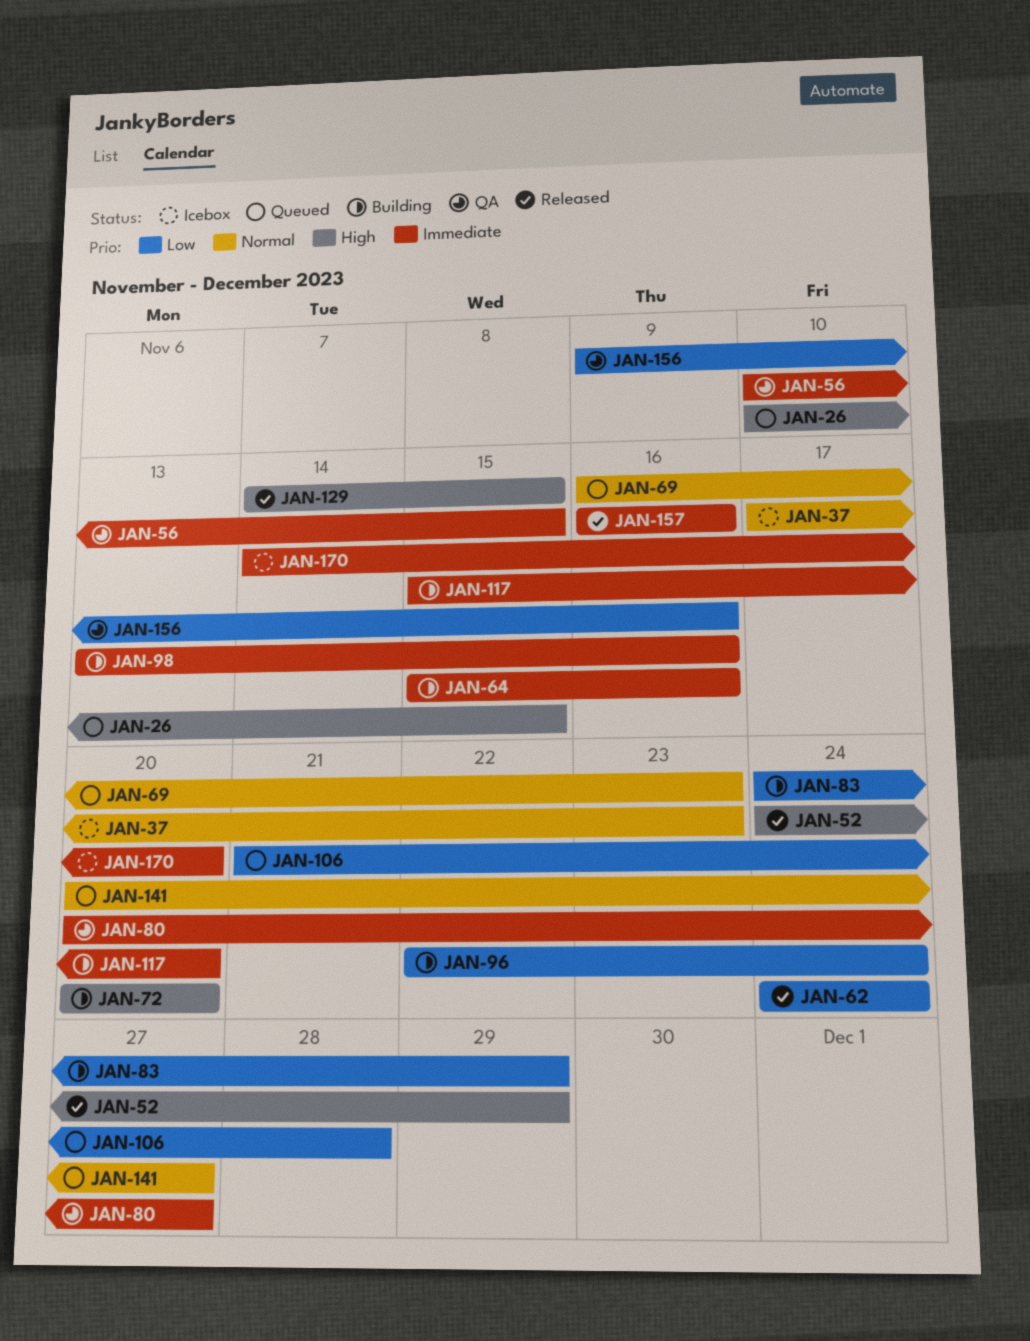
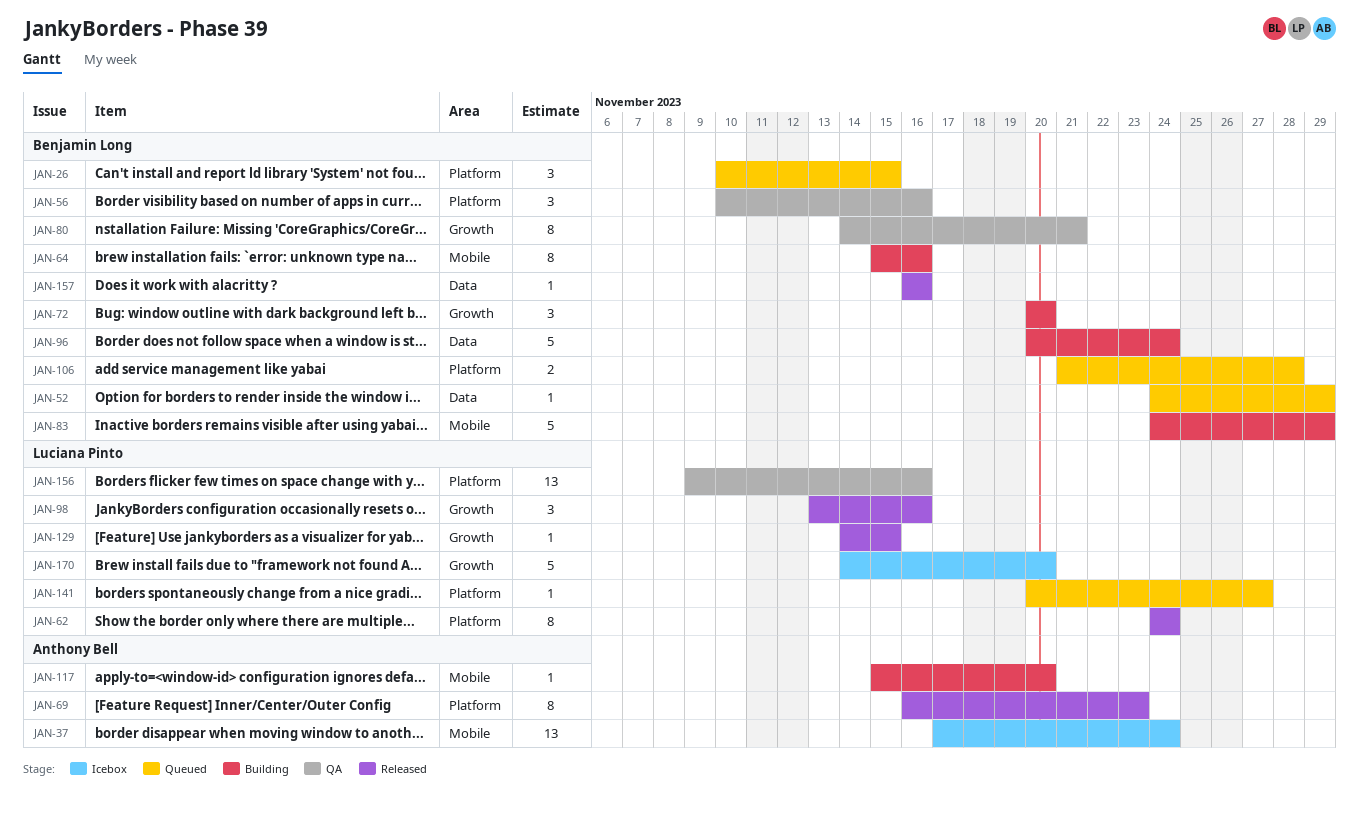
JAN-37, due: Nov 23 -> Nov 24
JAN-52, status: Released -> Queued
JAN-56, due: Nov 15 -> Nov 16
JAN-69, status: Queued -> Released
JAN-80, start: Nov 20 -> Nov 14
JAN-80, due: Nov 27 -> Nov 21
JAN-96, start: Nov 22 -> Nov 20
JAN-98, status: Building -> Released

